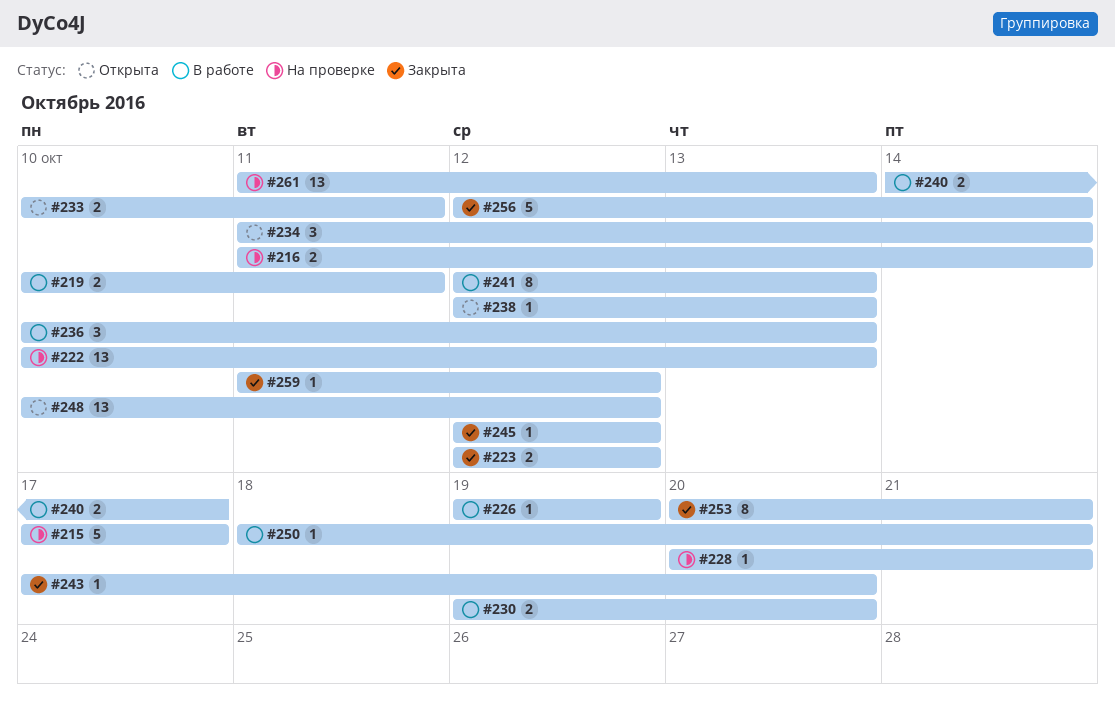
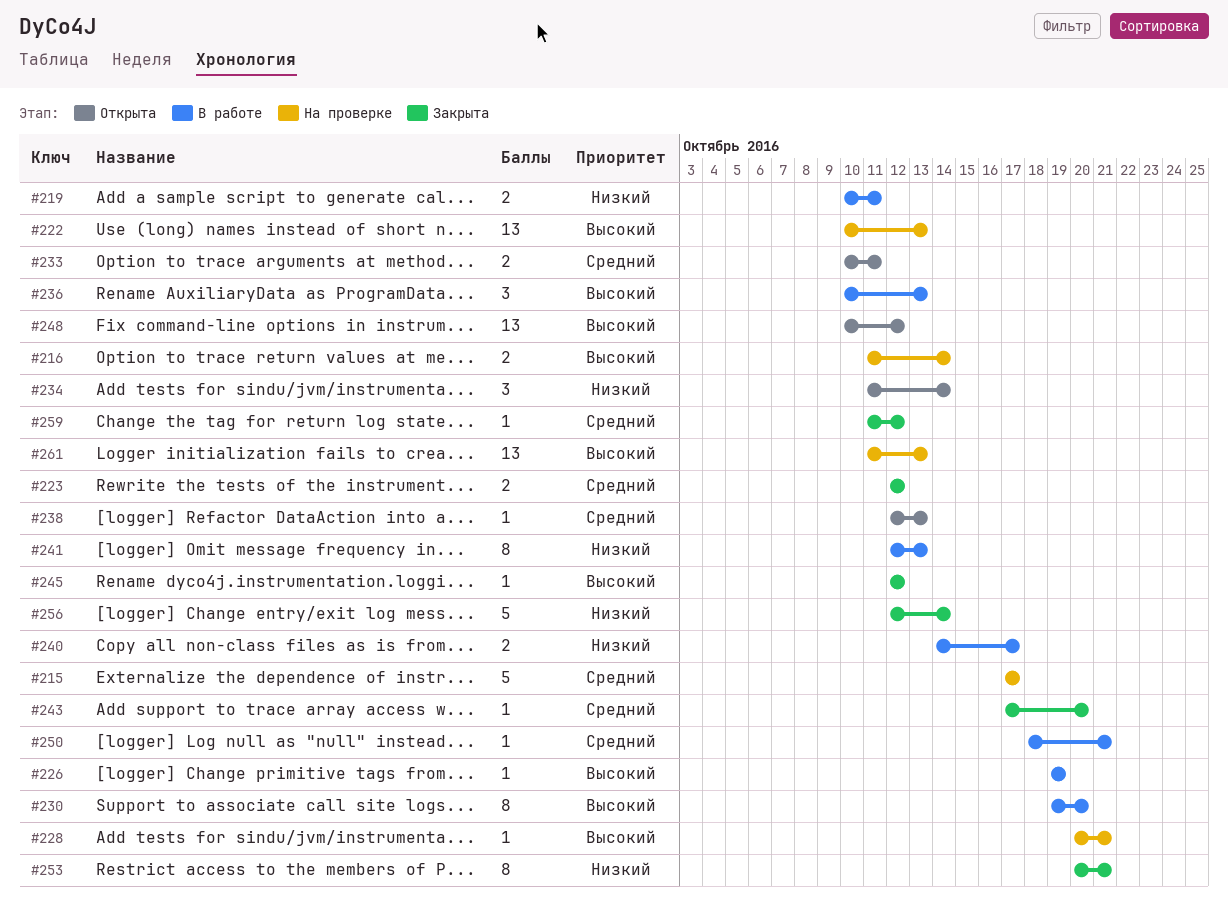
#230, estimate: 2 -> 8

